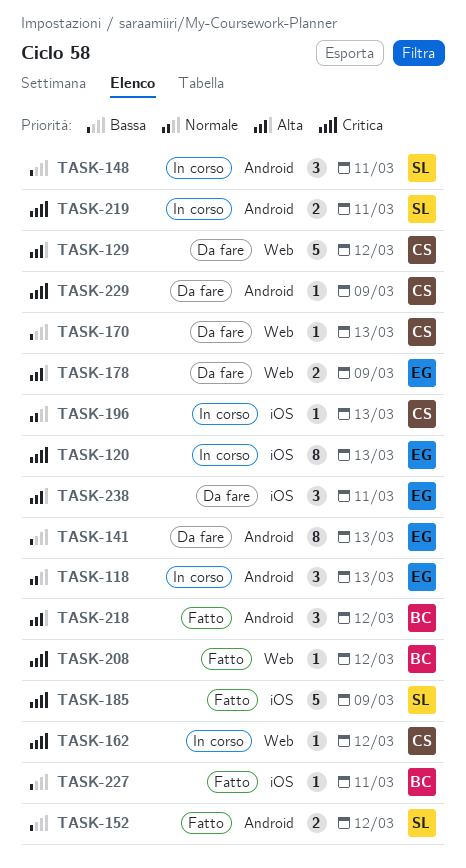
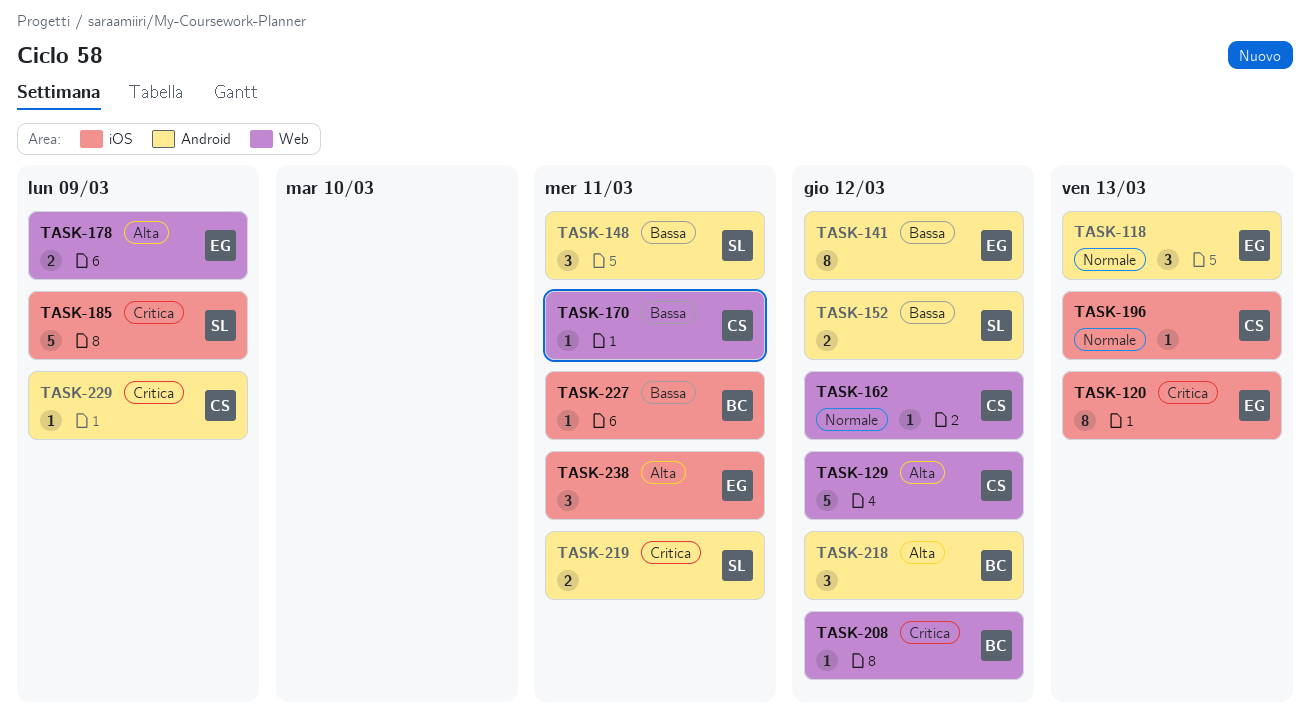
TASK-141, due: Mar 13 -> Mar 12
TASK-162, priority: Critica -> Normale
TASK-170, due: Mar 13 -> Mar 11

